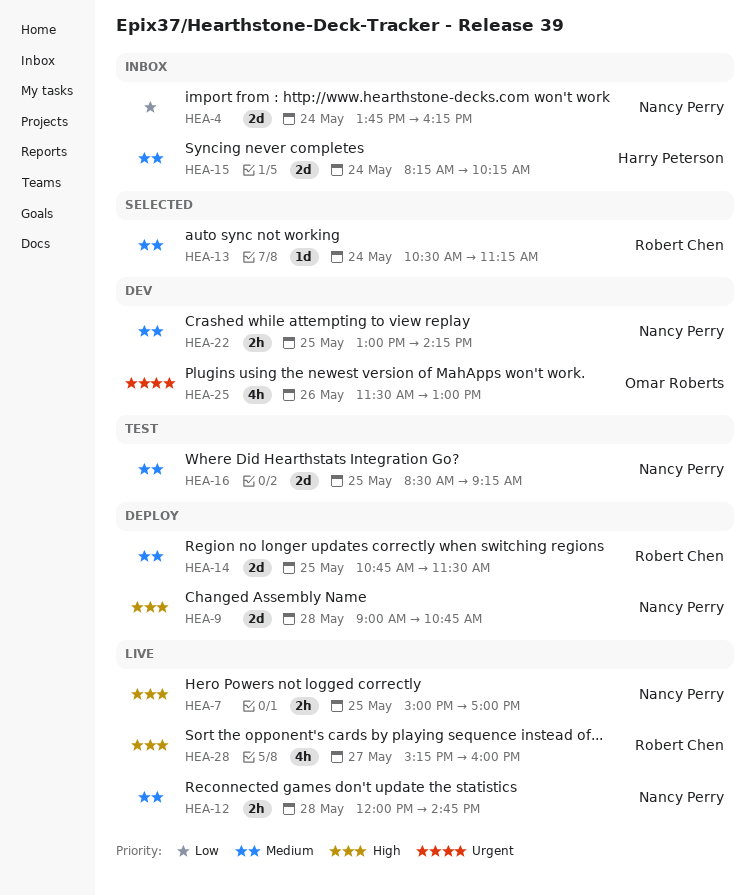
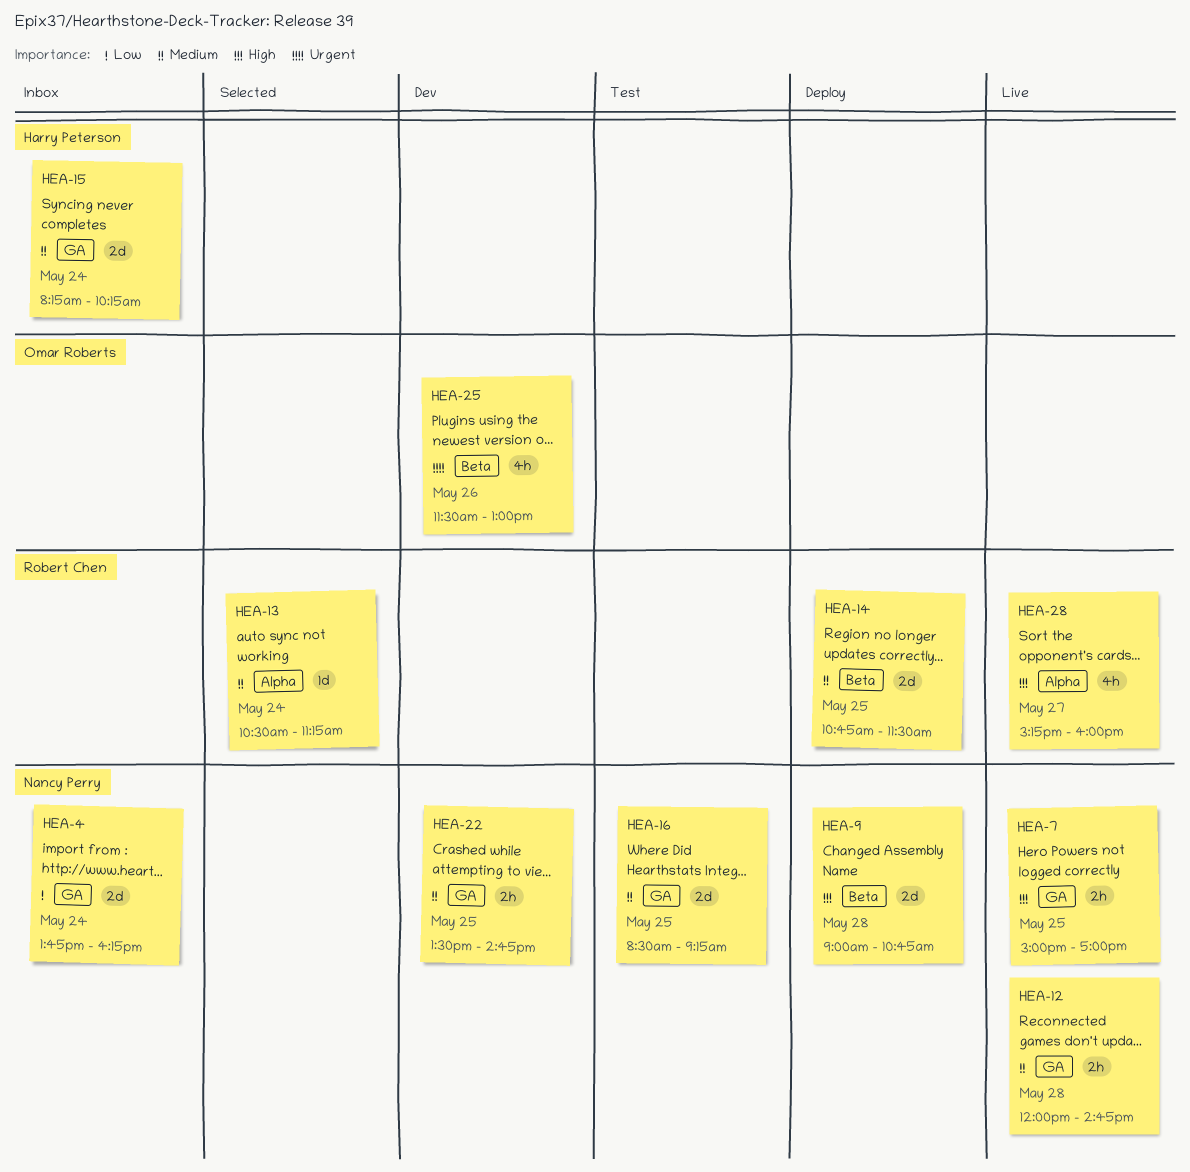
HEA-22, begins: 13:00 -> 13:30
HEA-22, ends: 14:15 -> 14:45

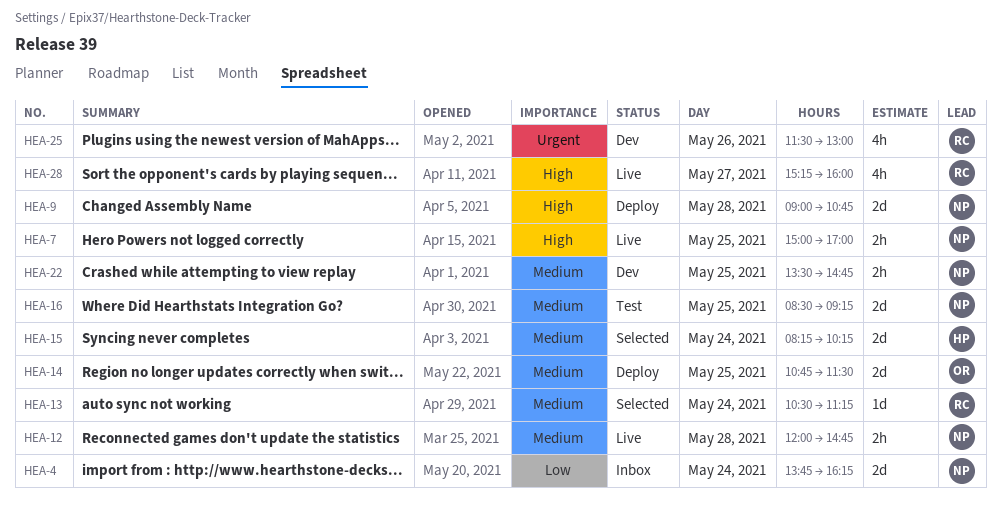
HEA-14, owner: Robert Chen -> Omar Roberts
HEA-15, status: Inbox -> Selected
HEA-25, owner: Omar Roberts -> Robert Chen

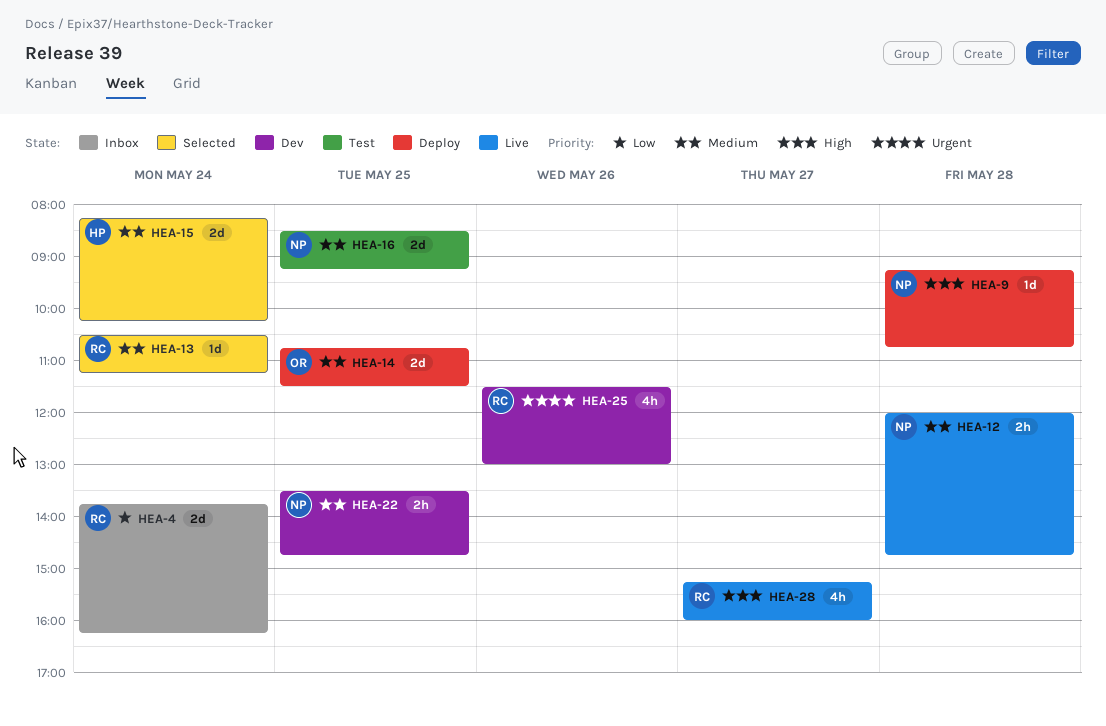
HEA-4, owner: NP -> RC
HEA-7: present -> none
HEA-9, estimate: 2d -> 1d
HEA-9, begins: 09:00 -> 09:15

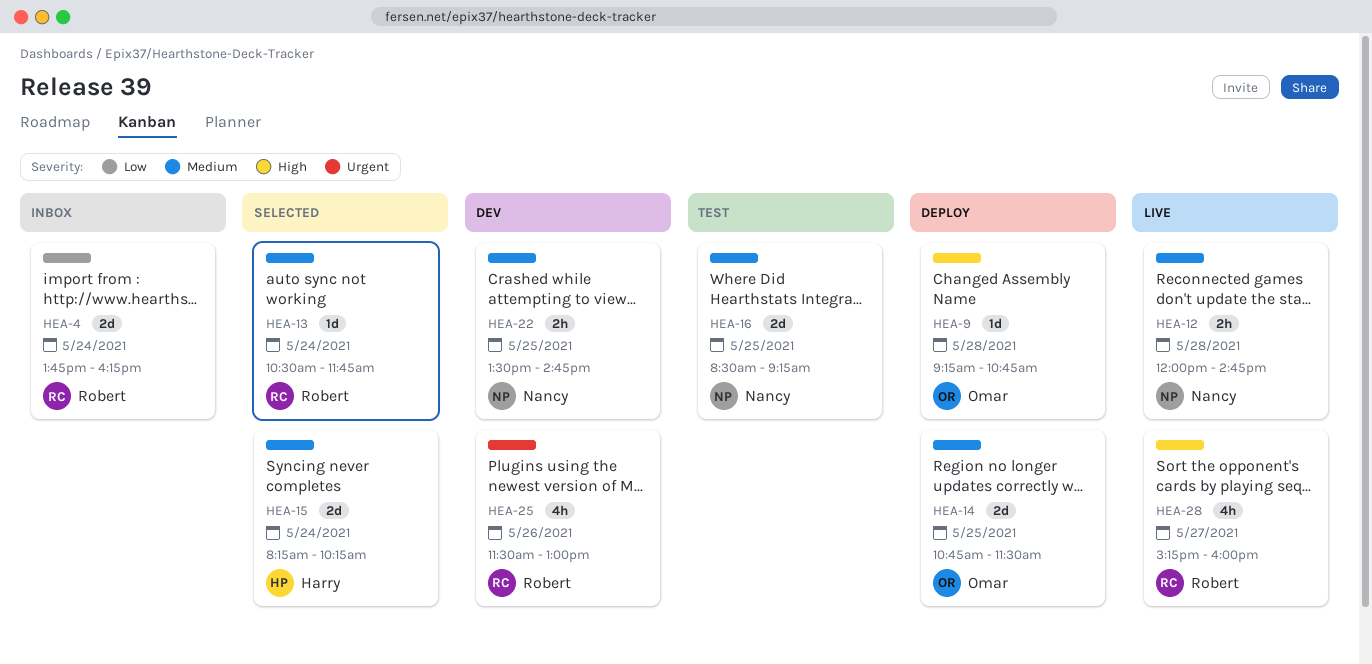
HEA-9, owner: Nancy -> Omar
HEA-13, ends: 11:15 -> 11:45

